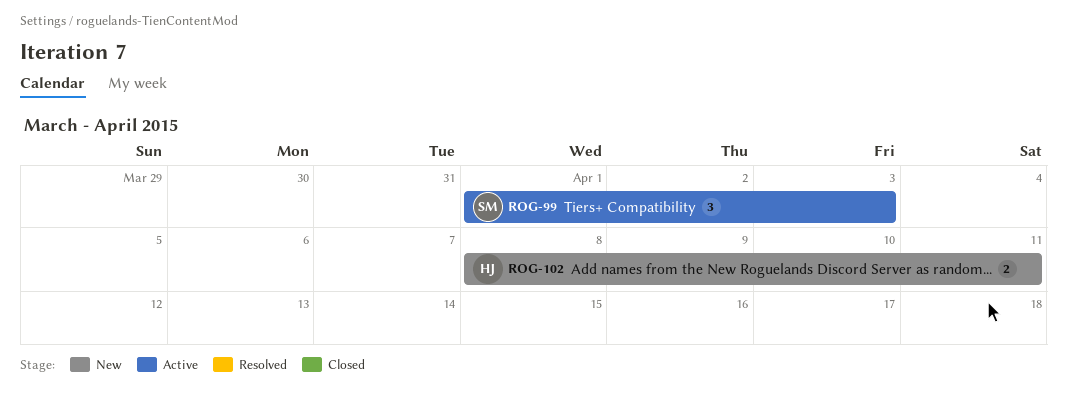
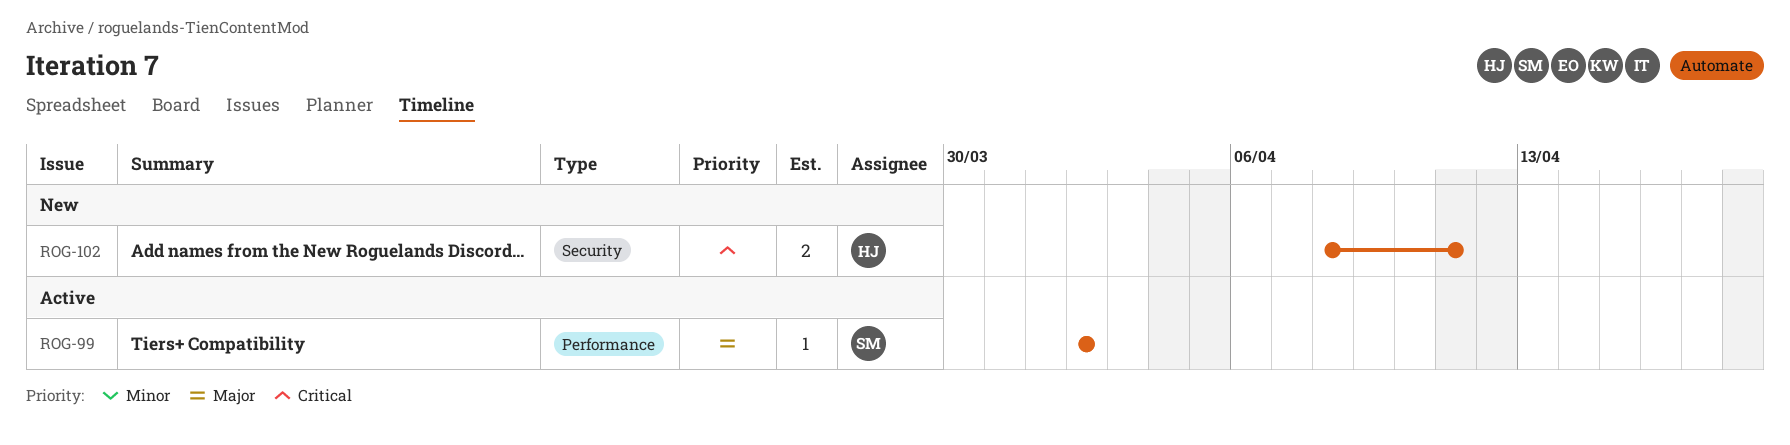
ROG-99, estimate: 3 -> 1
ROG-99, start: Apr 1 -> Apr 2
ROG-99, due: Apr 3 -> Apr 2

